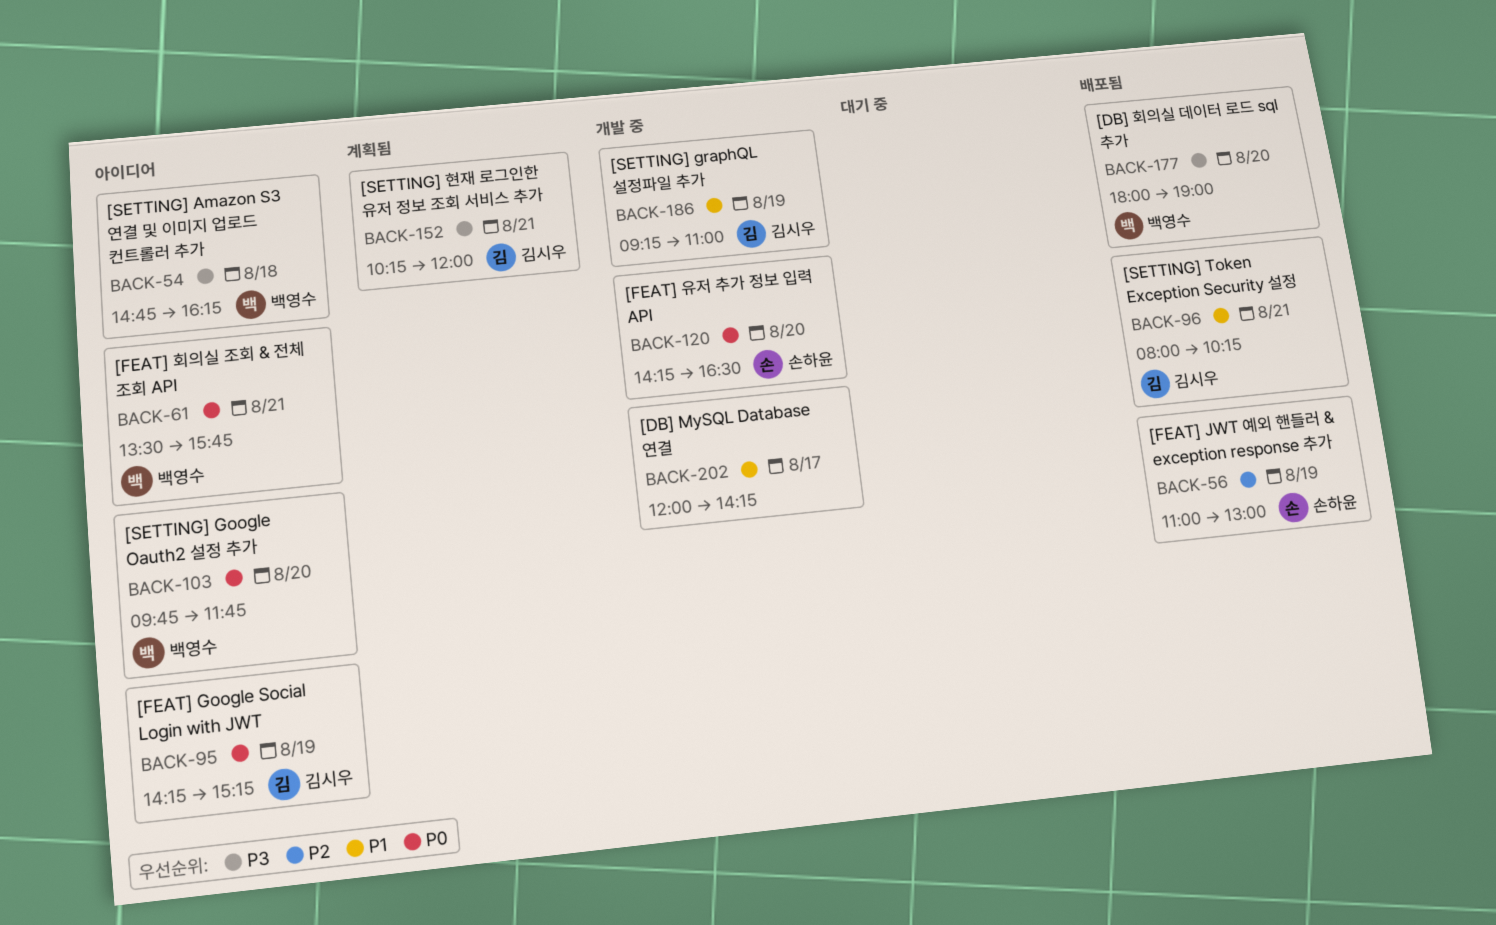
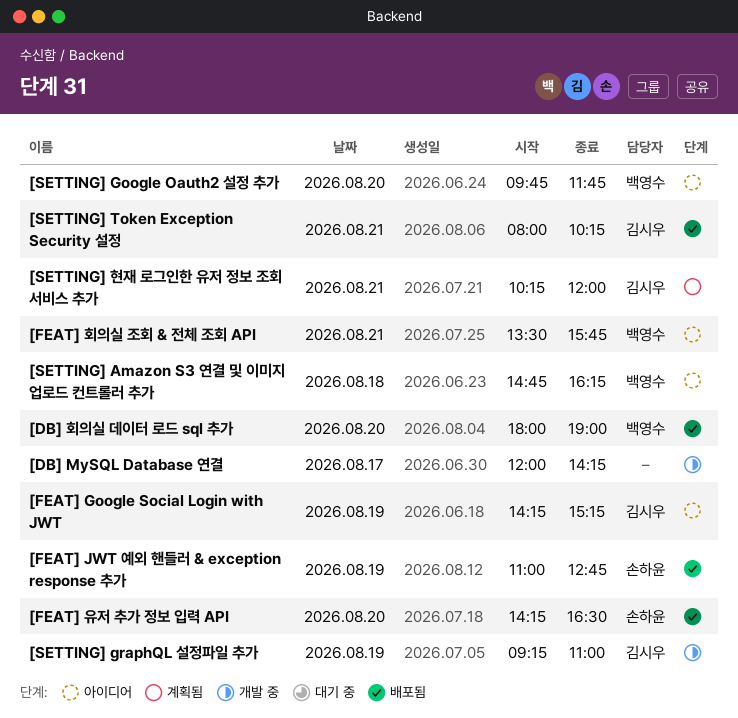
[FEAT] JWT 예외 핸들러 & exception response 추가, ends: 13:00 -> 12:45
[FEAT] 유저 추가 정보 입력 API, status: 개발 중 -> 배포됨

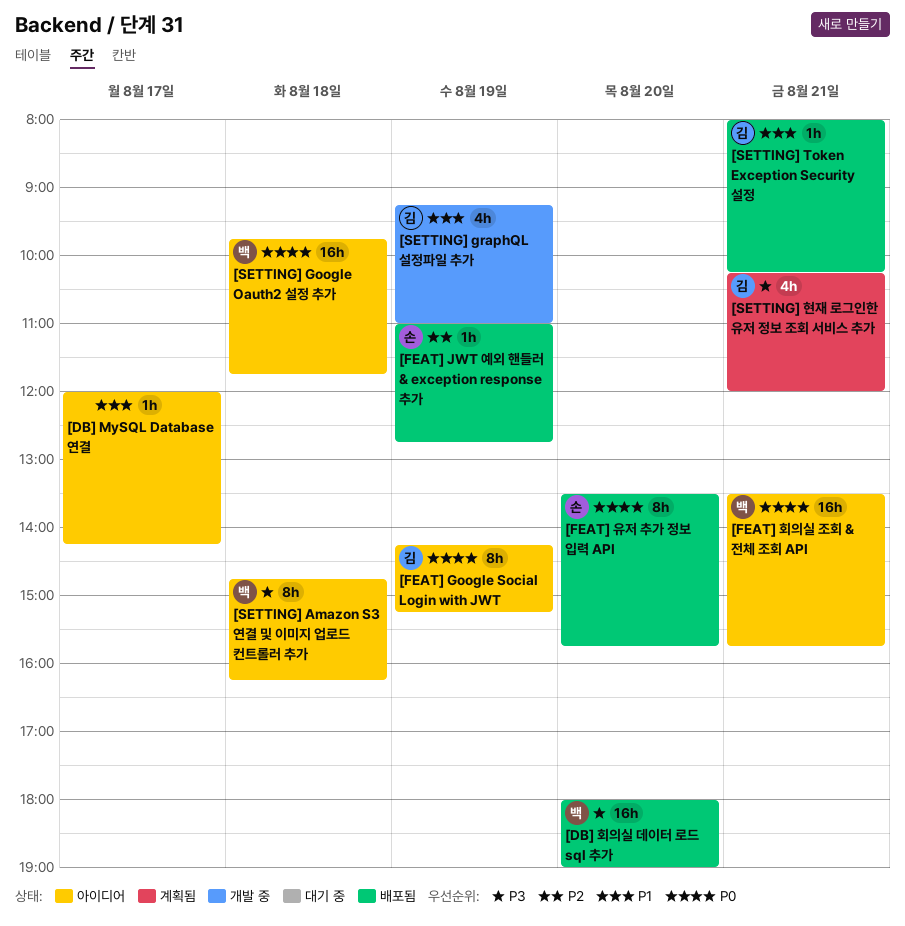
[DB] MySQL Database 연결, status: 개발 중 -> 아이디어
[FEAT] 유저 추가 정보 입력 API, begins: 14:15 -> 13:30
[FEAT] 유저 추가 정보 입력 API, ends: 16:30 -> 15:45
[SETTING] Google Oauth2 설정 추가, day: Aug 20 -> Aug 18

